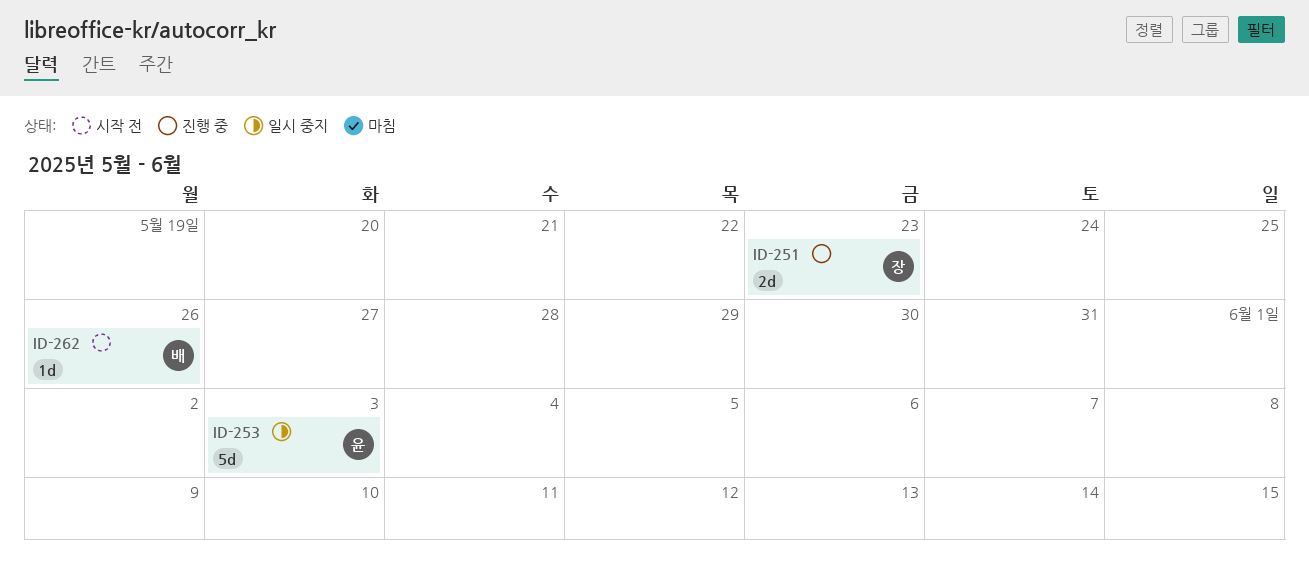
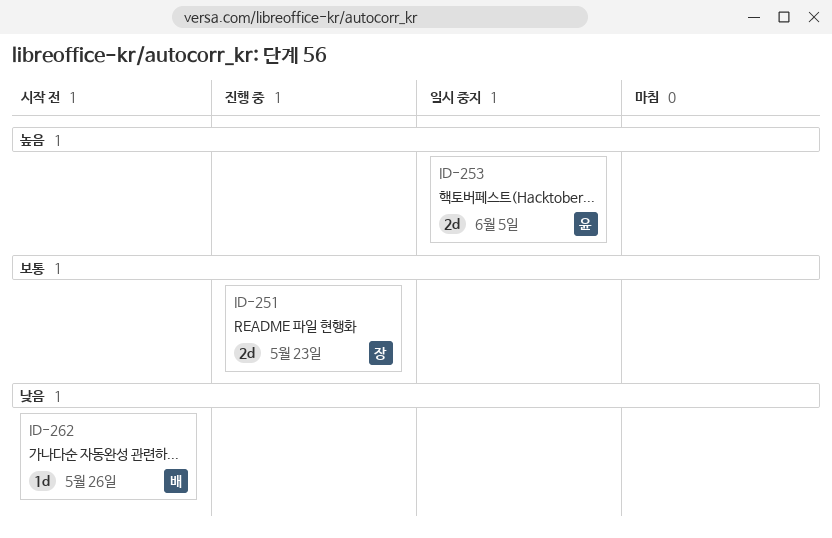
ID-253, estimate: 5d -> 2d
ID-253, due: Jun 3 -> Jun 5

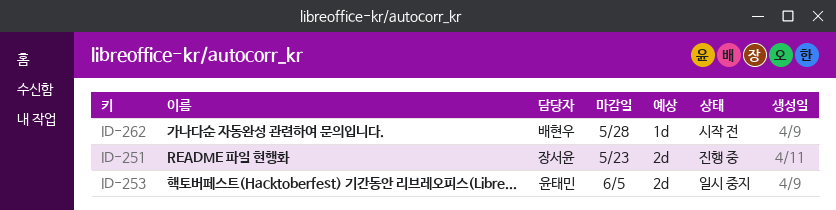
ID-262, due: May 26 -> May 28

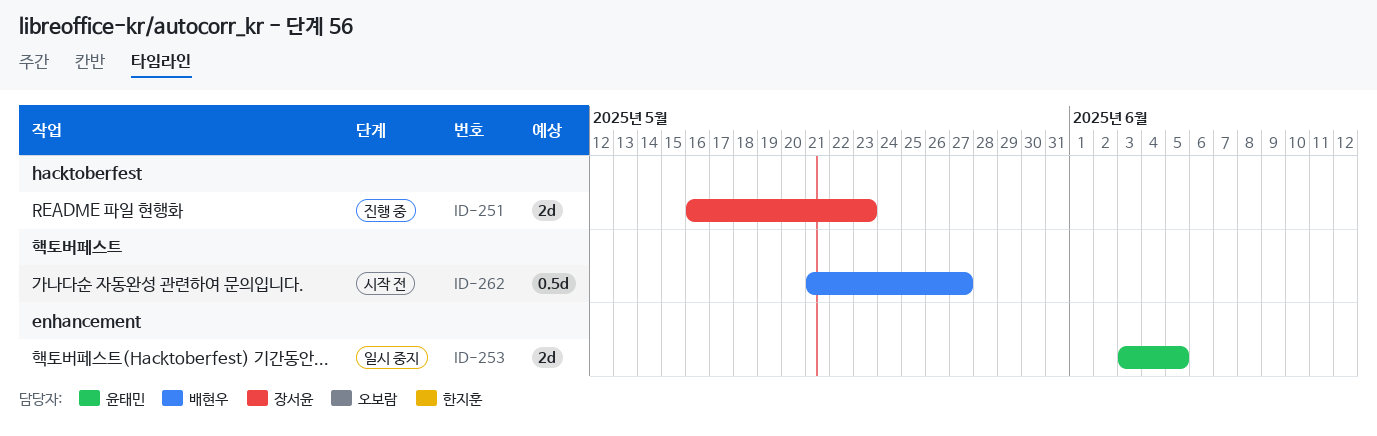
ID-262, estimate: 1d -> 0.5d
ID-262, due: May 28 -> May 27

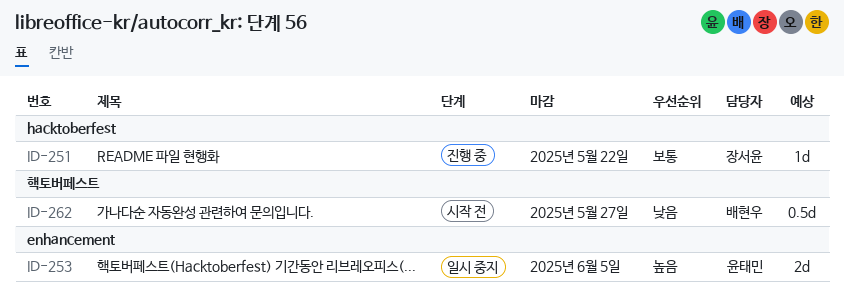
ID-251, estimate: 2d -> 1d
ID-251, due: May 23 -> May 22

